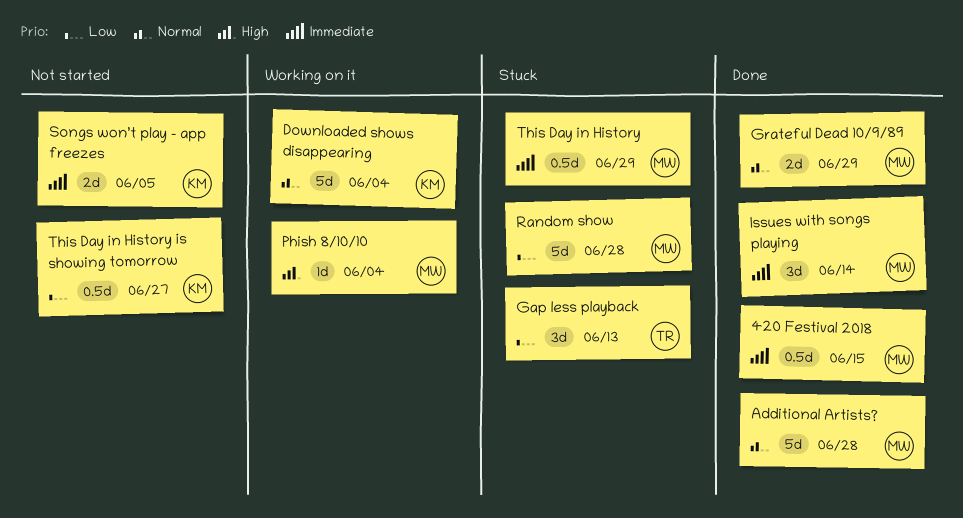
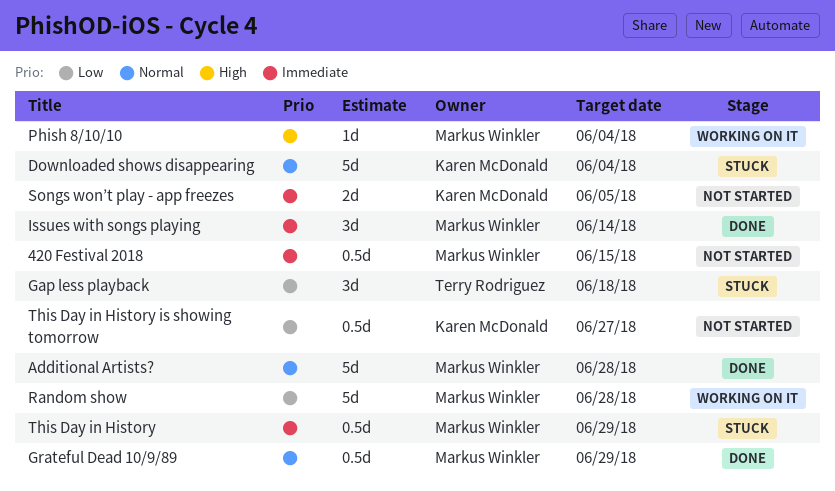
420 Festival 2018, status: Done -> Not started
Downloaded shows disappearing, status: Working on it -> Stuck
Gap less playback, due: Jun 13 -> Jun 18
Grateful Dead 10/9/89, estimate: 2d -> 0.5d
Random show, status: Stuck -> Working on it

